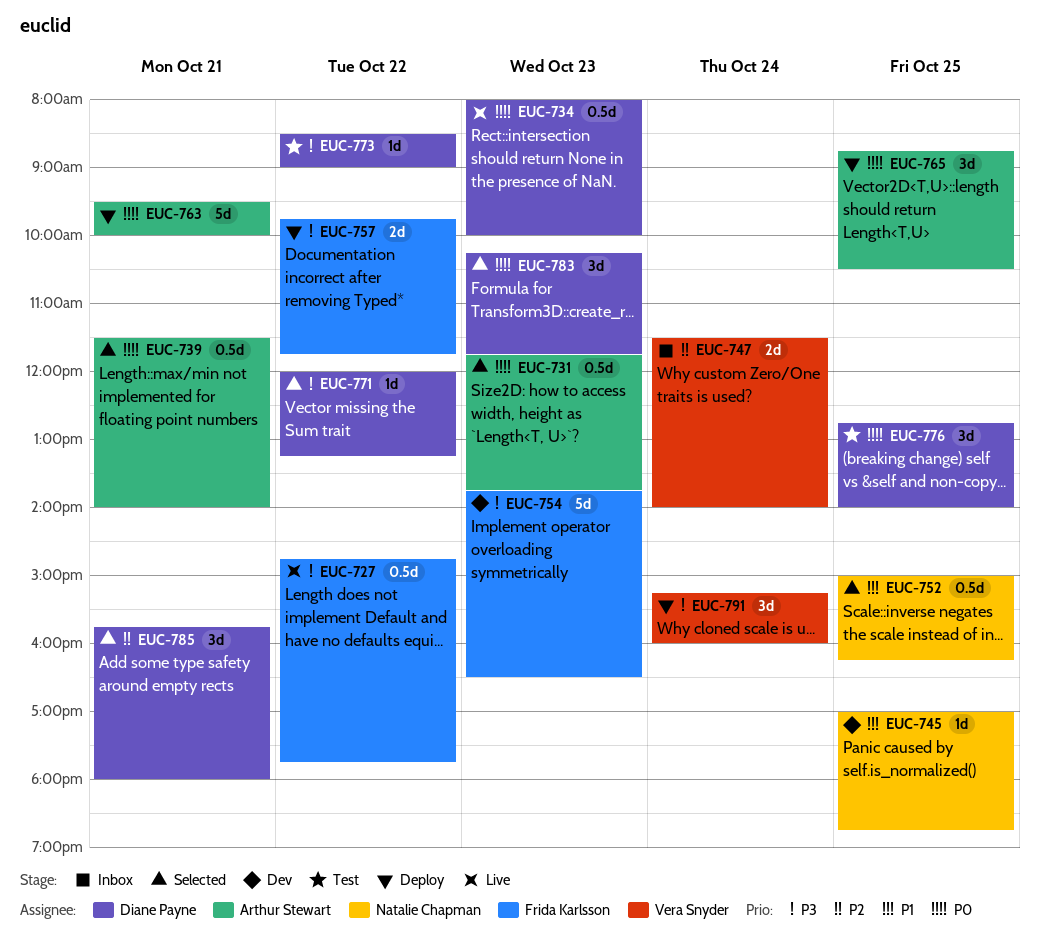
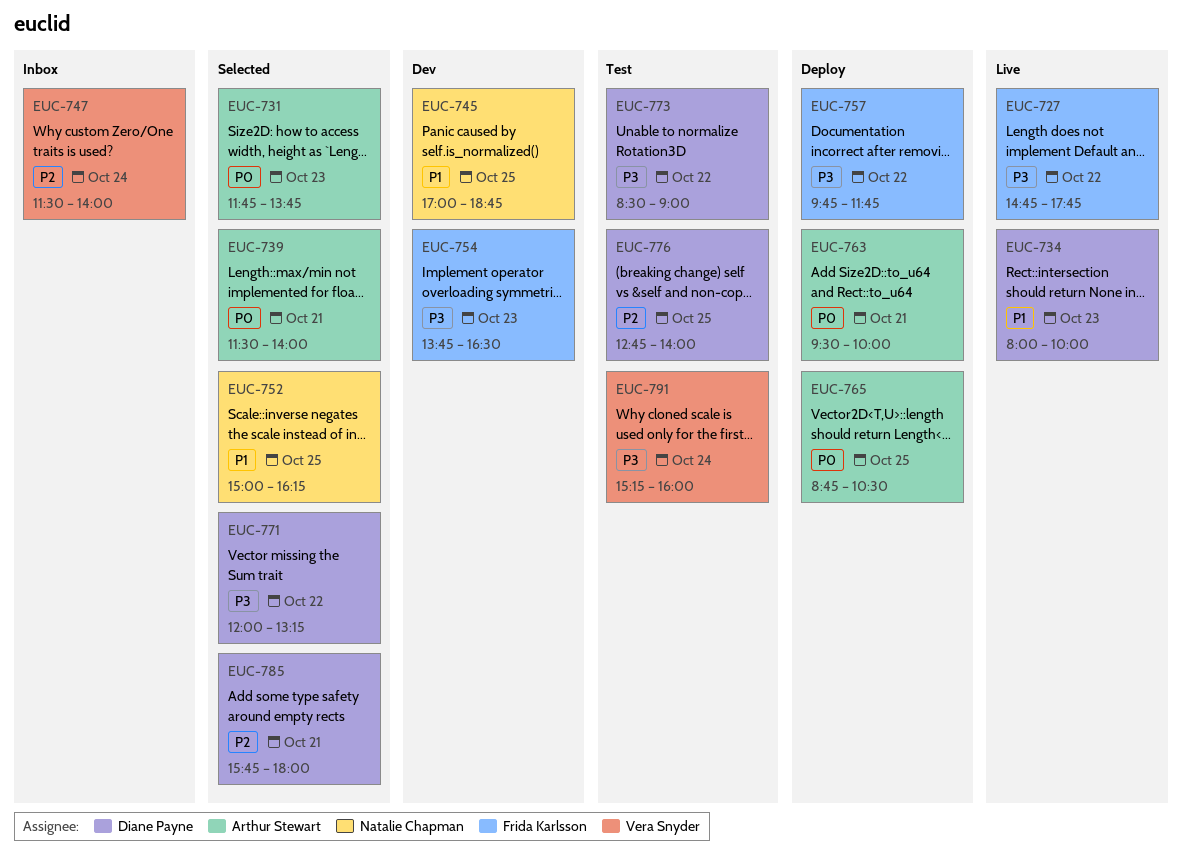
EUC-734, priority: P0 -> P1
EUC-776, priority: P0 -> P2
EUC-783: present -> none
EUC-791, status: Deploy -> Test

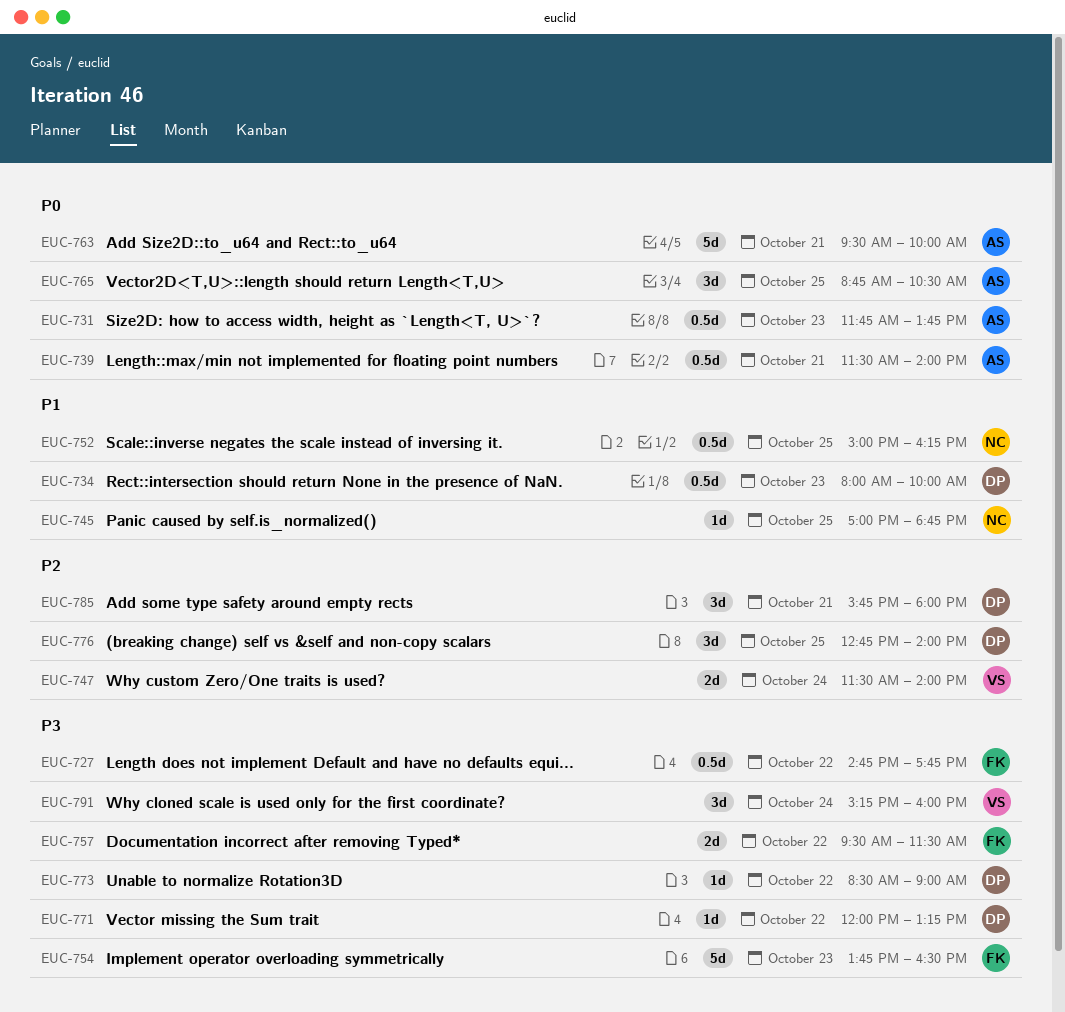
EUC-757, begins: 09:45 -> 09:30
EUC-757, ends: 11:45 -> 11:30

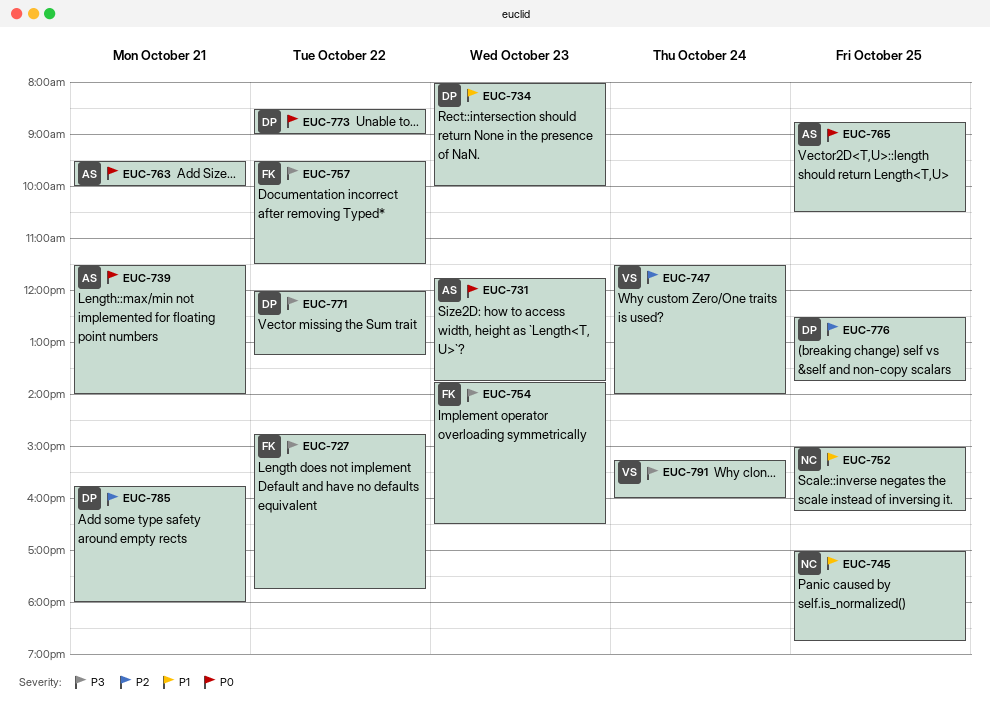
EUC-773, priority: P3 -> P0
EUC-776, begins: 12:45 -> 12:30
EUC-776, ends: 14:00 -> 13:45

